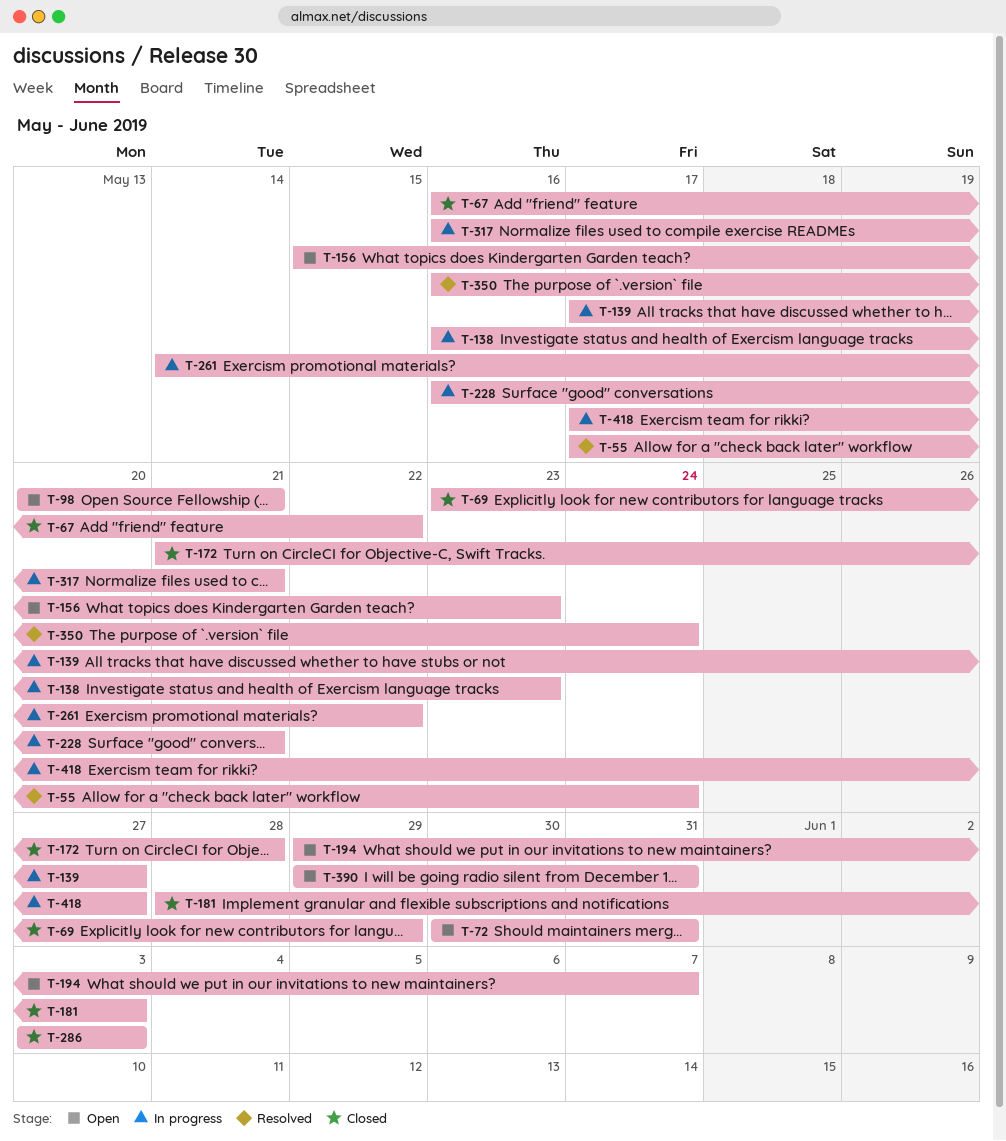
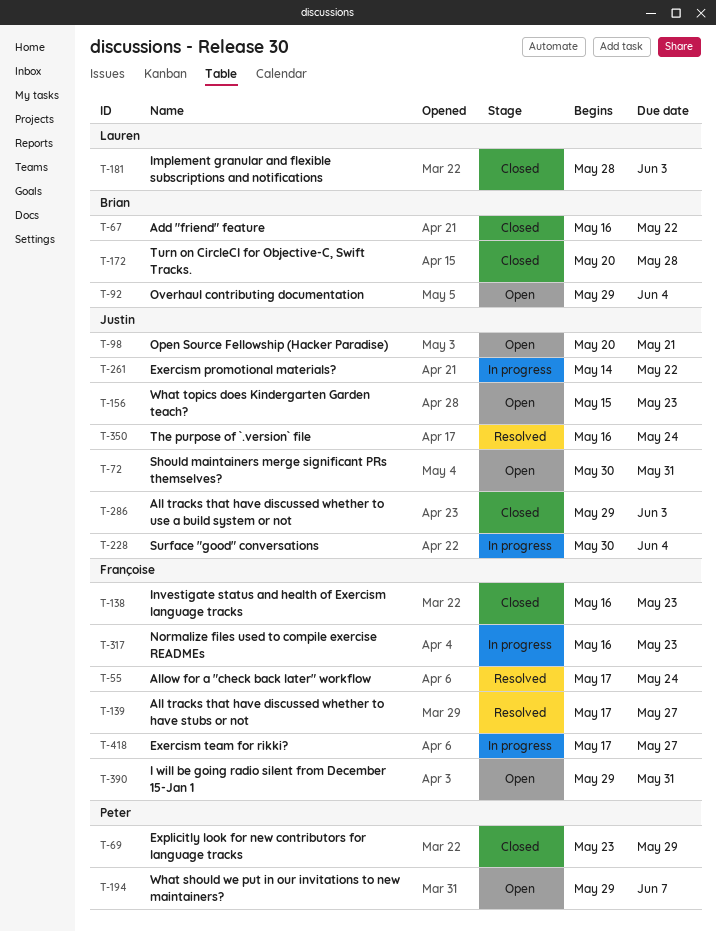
T-92: none -> present
T-138, status: In progress -> Closed
T-139, status: In progress -> Resolved
T-172, start: May 21 -> May 20
T-228, start: May 16 -> May 30
T-228, due: May 21 -> Jun 4
T-286, start: Jun 3 -> May 29
T-317, due: May 21 -> May 23

